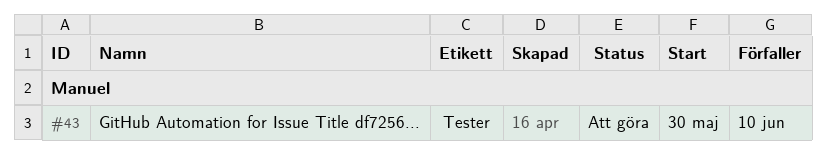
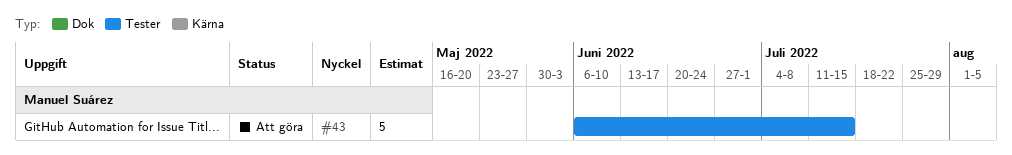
#43, start: May 30 -> Jun 6
#43, due: Jun 10 -> Jul 15

